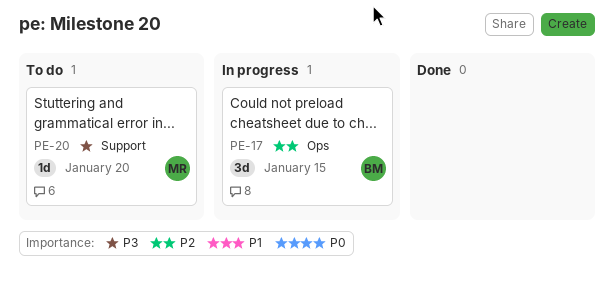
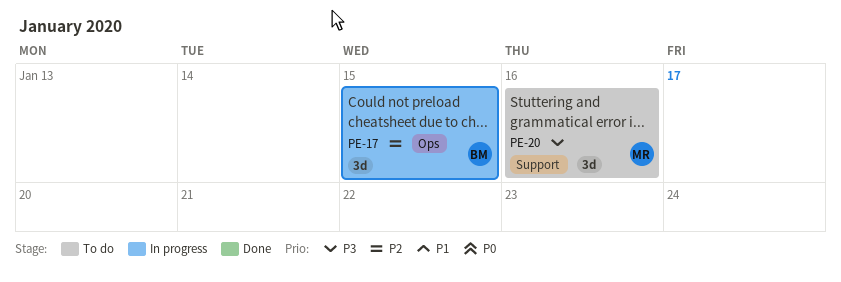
PE-20, estimate: 1d -> 3d
PE-20, due: Jan 20 -> Jan 16

